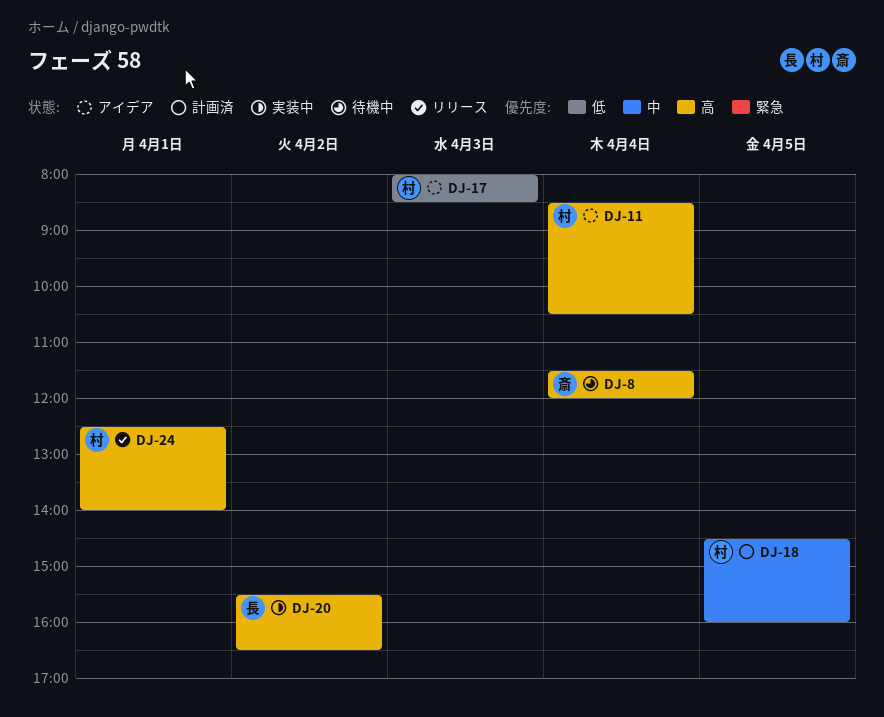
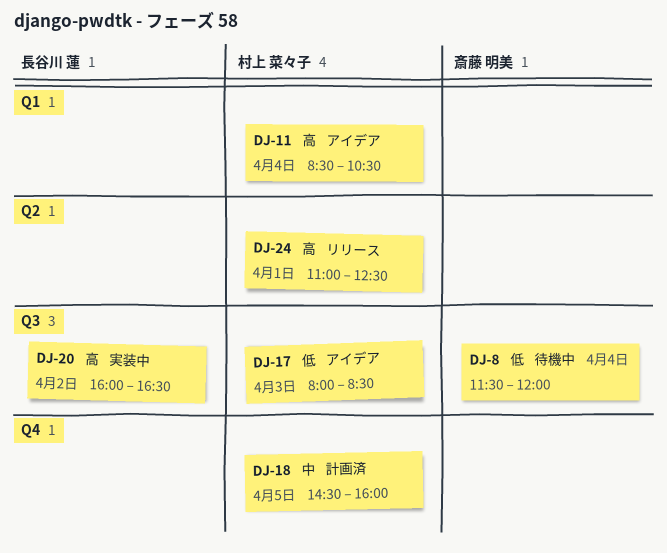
DJ-8, priority: 高 -> 低
DJ-20, begins: 15:30 -> 16:00
DJ-24, begins: 12:30 -> 11:00
DJ-24, ends: 14:00 -> 12:30

